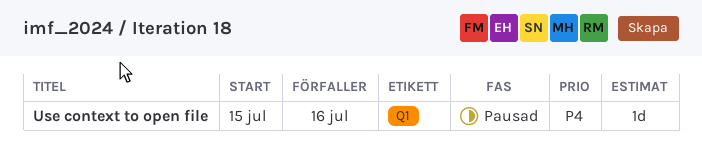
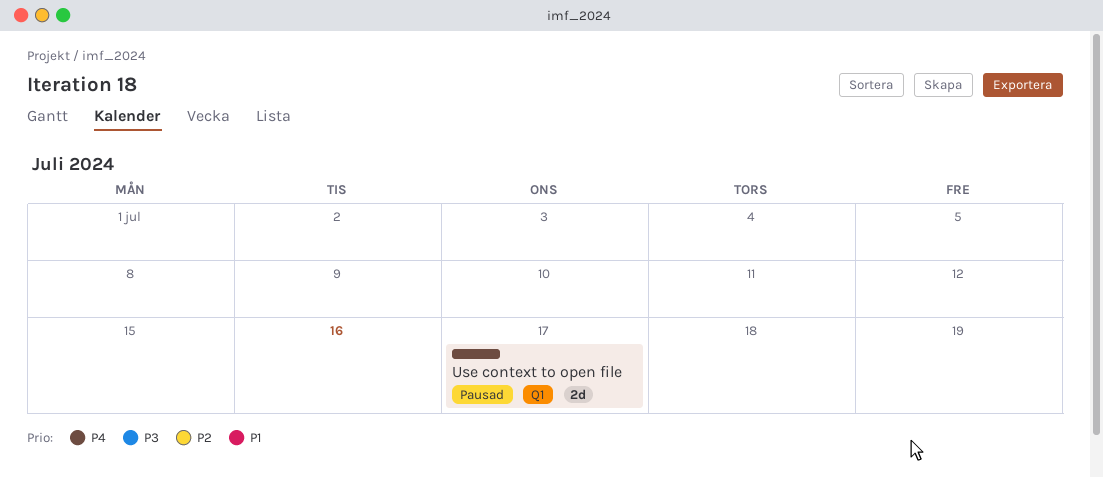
Use context to open file, estimate: 1d -> 2d
Use context to open file, due: Jul 16 -> Jul 17

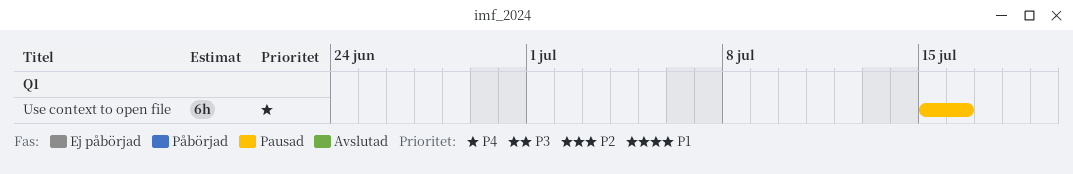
Use context to open file, estimate: 2d -> 6h
Use context to open file, due: Jul 17 -> Jul 16

